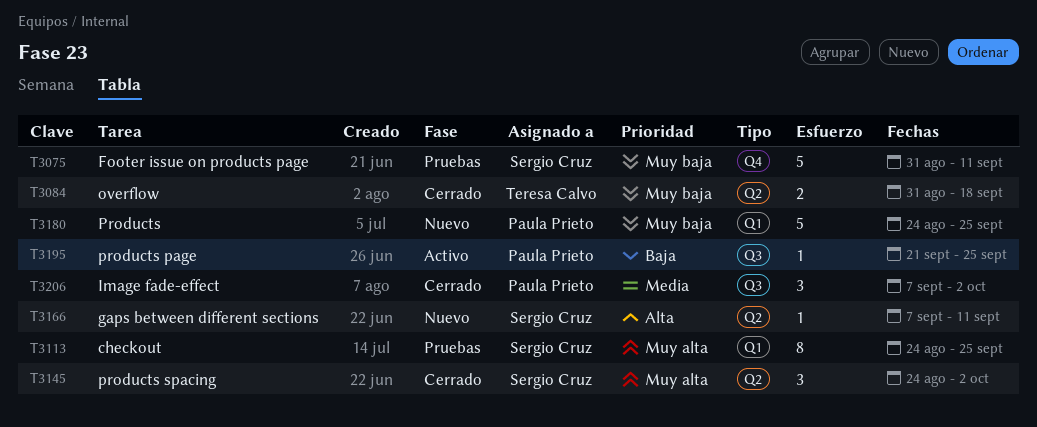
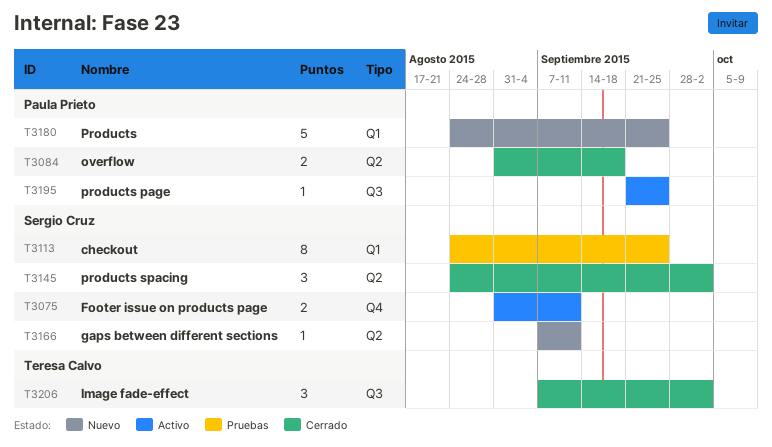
T3075, status: Pruebas -> Activo
T3075, estimate: 5 -> 2
T3084, owner: Teresa Calvo -> Paula Prieto
T3206, owner: Paula Prieto -> Teresa Calvo

